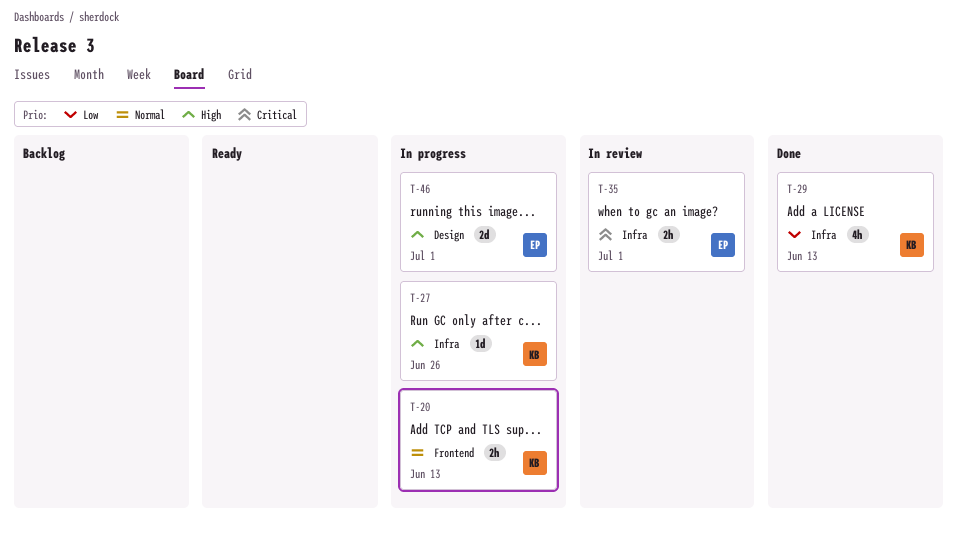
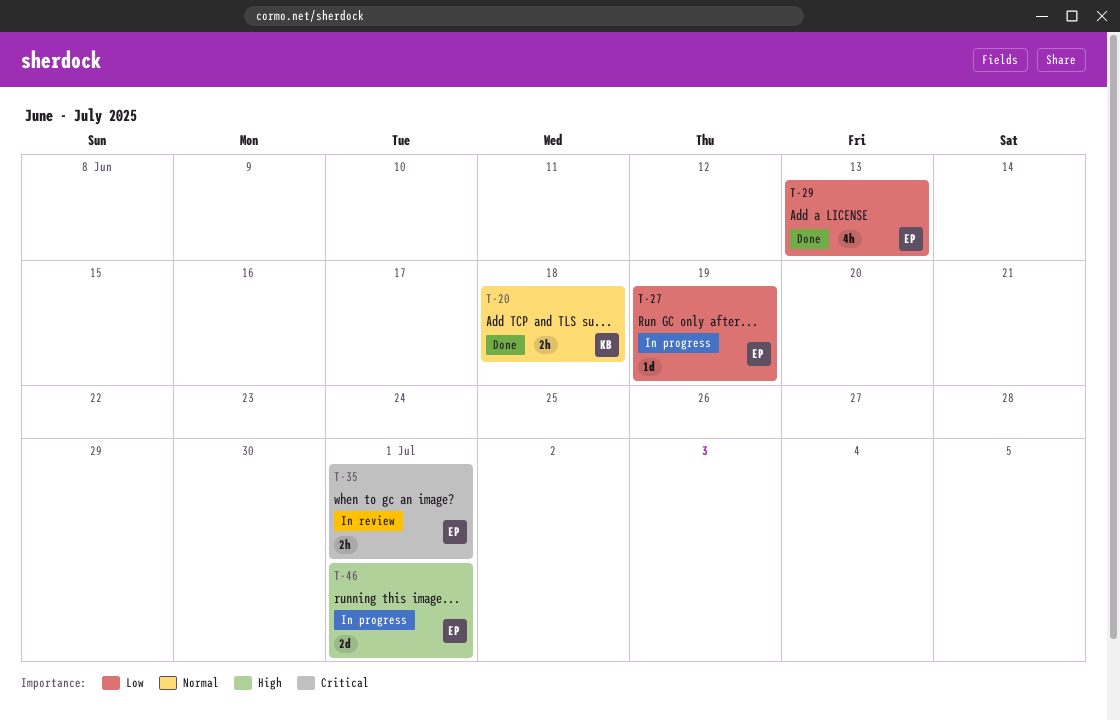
T-20, status: In progress -> Done
T-20, due: Jun 13 -> Jun 18
T-27, owner: KB -> EP
T-27, priority: High -> Low
T-27, due: Jun 26 -> Jun 19
T-29, owner: KB -> EP

